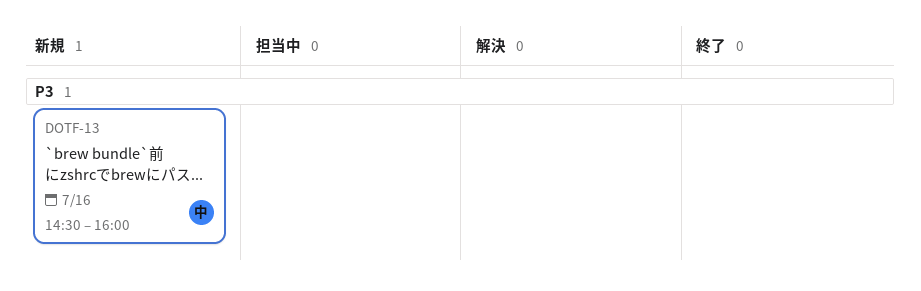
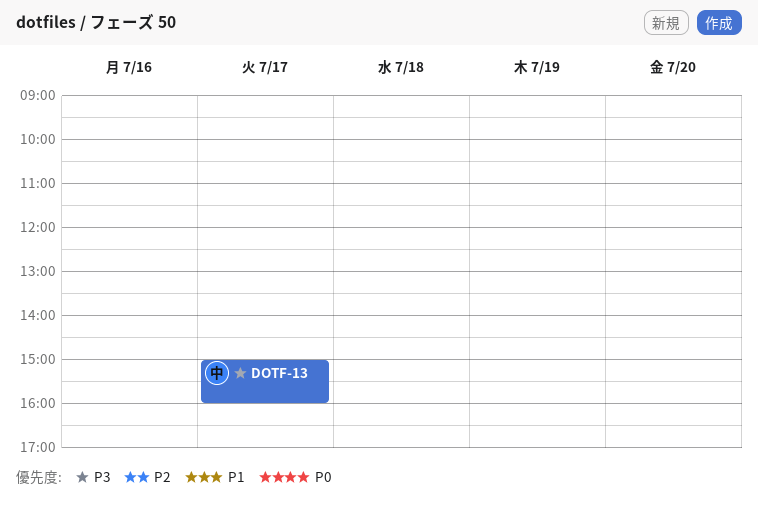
DOTF-13, day: Jul 16 -> Jul 17
DOTF-13, begins: 14:30 -> 15:00

